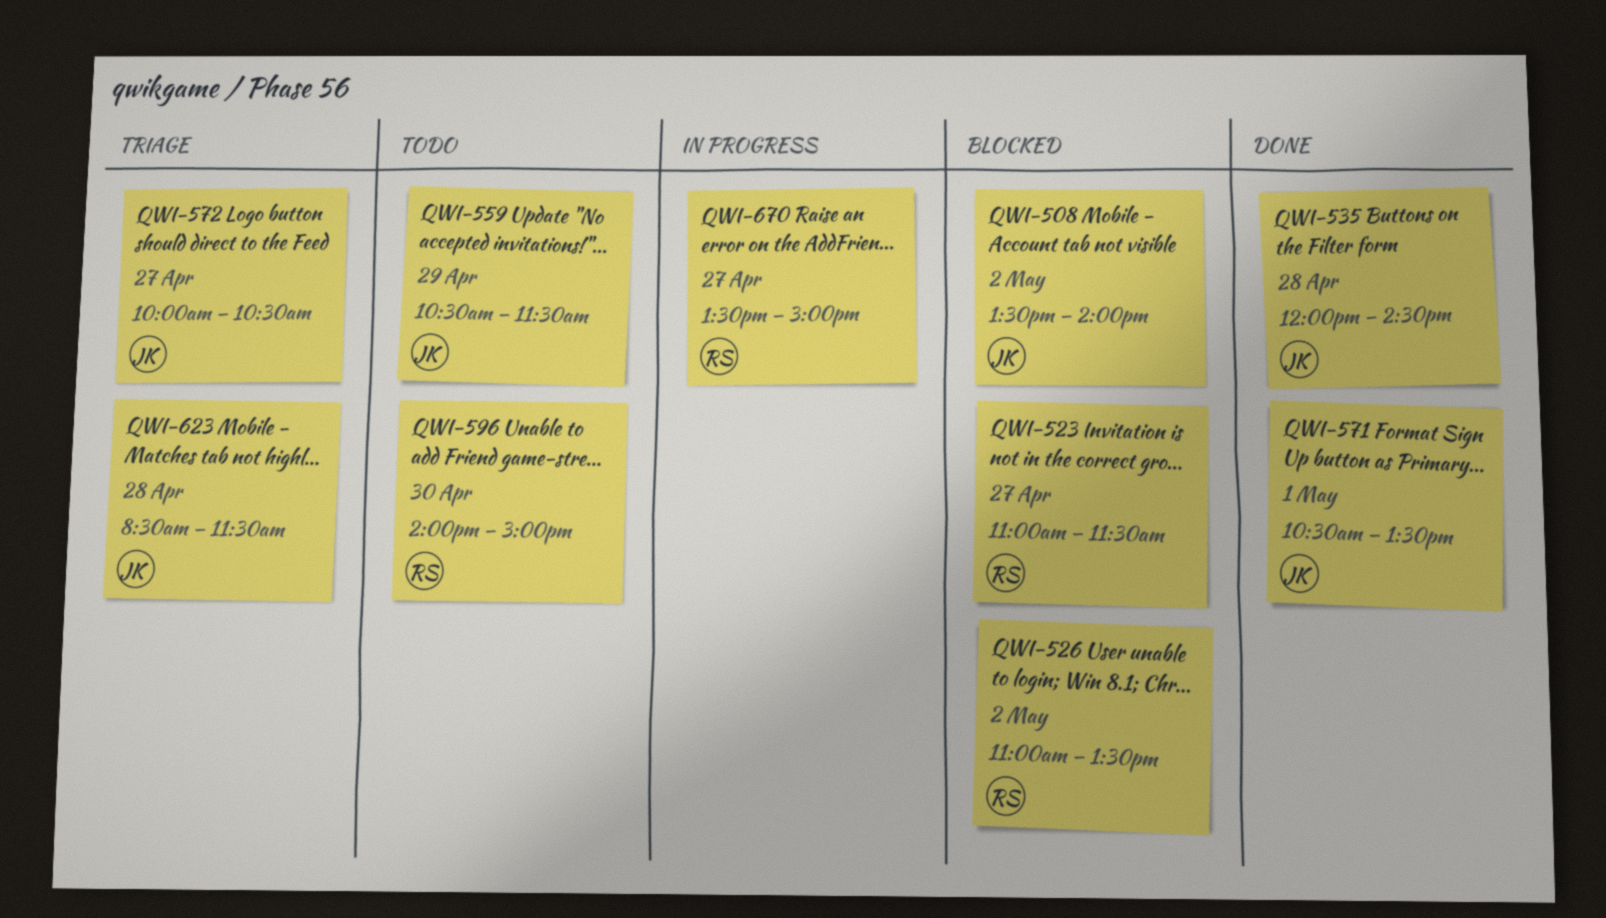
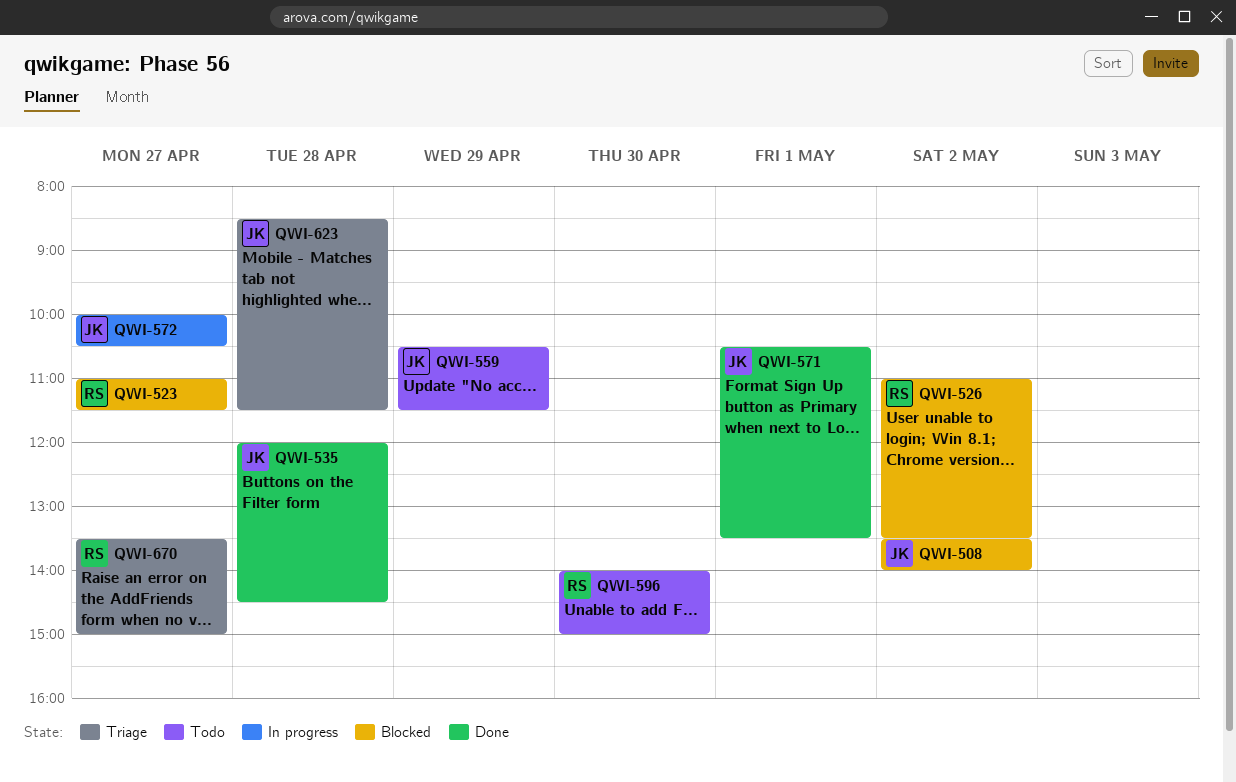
QWI-572, status: Triage -> In progress
QWI-670, status: In progress -> Triage

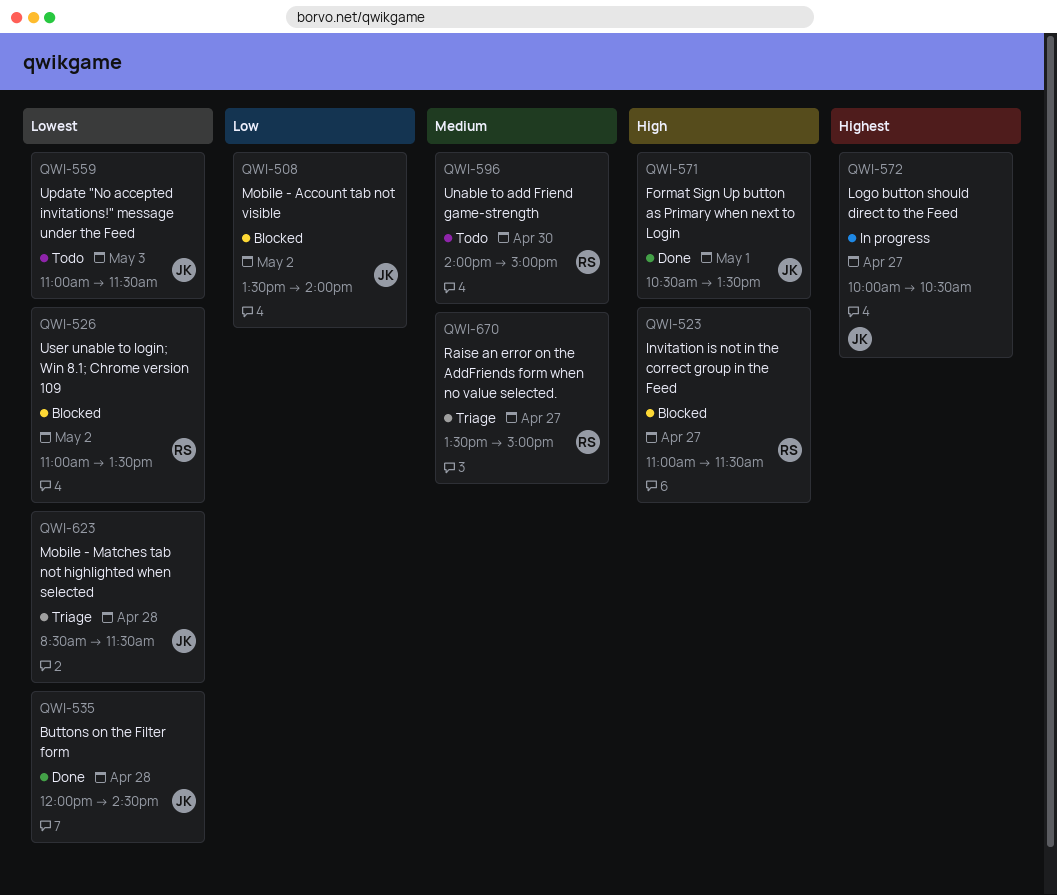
QWI-559, day: Apr 29 -> May 3
QWI-559, begins: 10:30 -> 11:00

